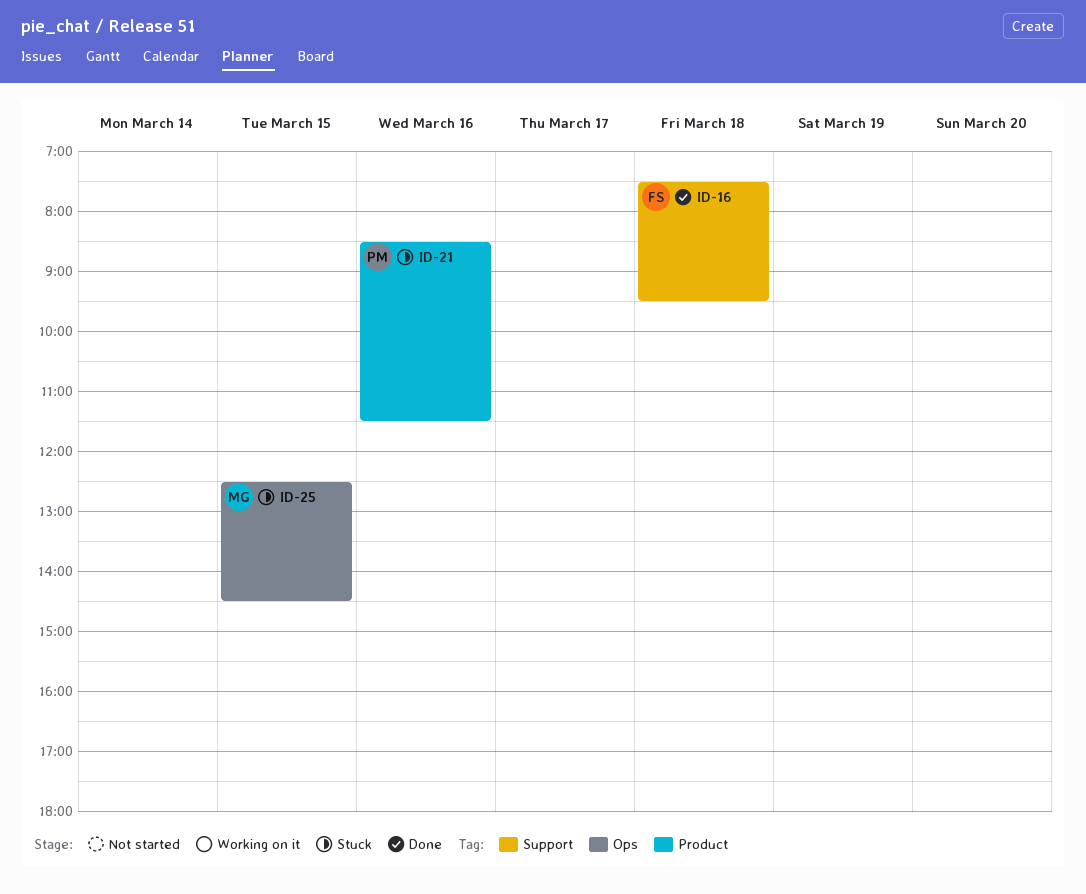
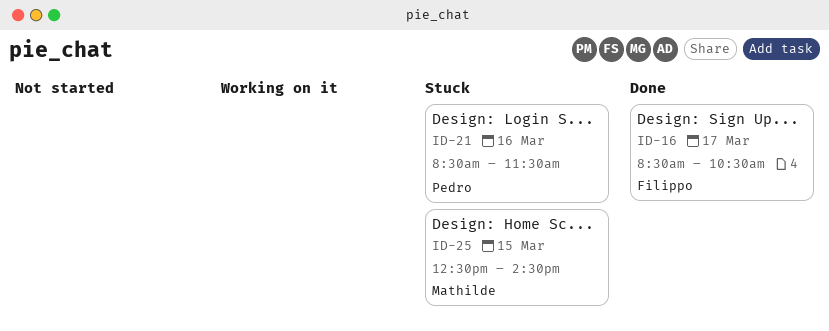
ID-16, day: Mar 18 -> Mar 17
ID-16, begins: 07:30 -> 08:30
ID-16, ends: 09:30 -> 10:30

